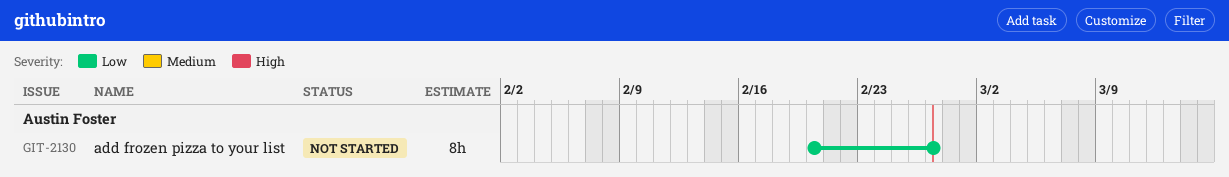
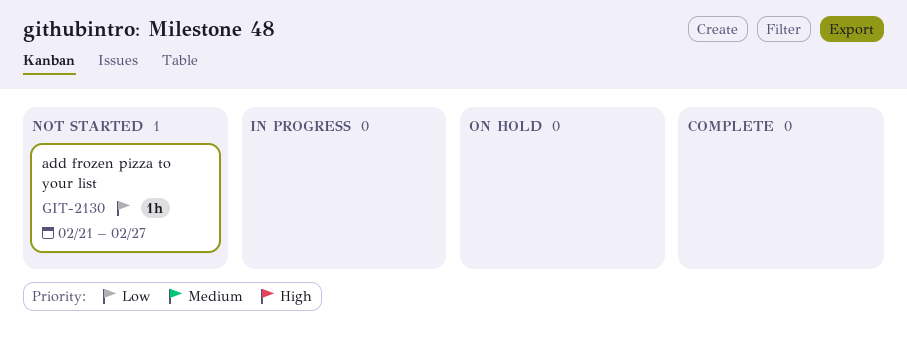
GIT-2130, estimate: 8h -> 1h
GIT-2130, start: Feb 20 -> Feb 21

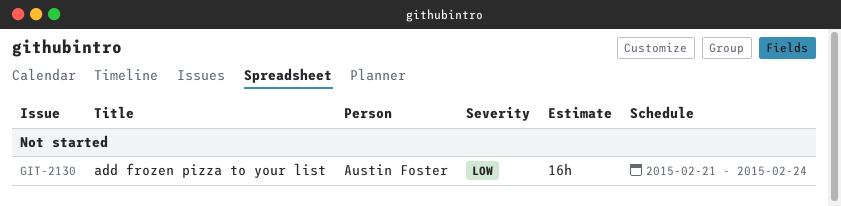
GIT-2130, estimate: 1h -> 16h
GIT-2130, due: Feb 27 -> Feb 24

